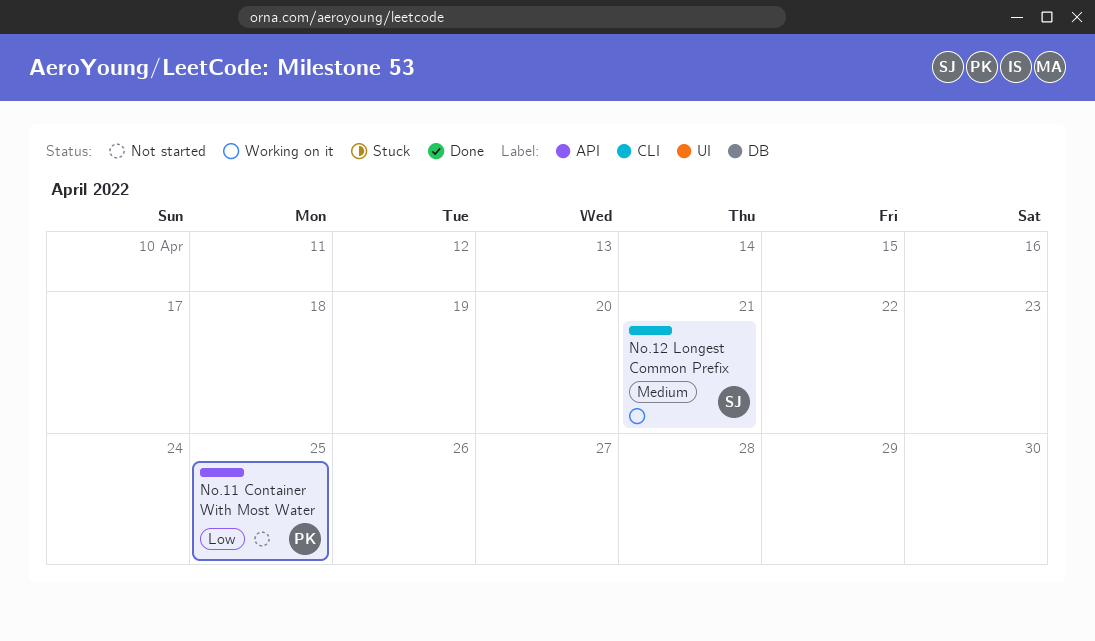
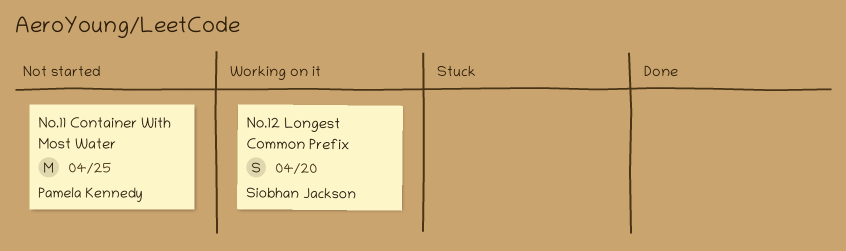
No.12 Longest Common Prefix, due: Apr 21 -> Apr 20

